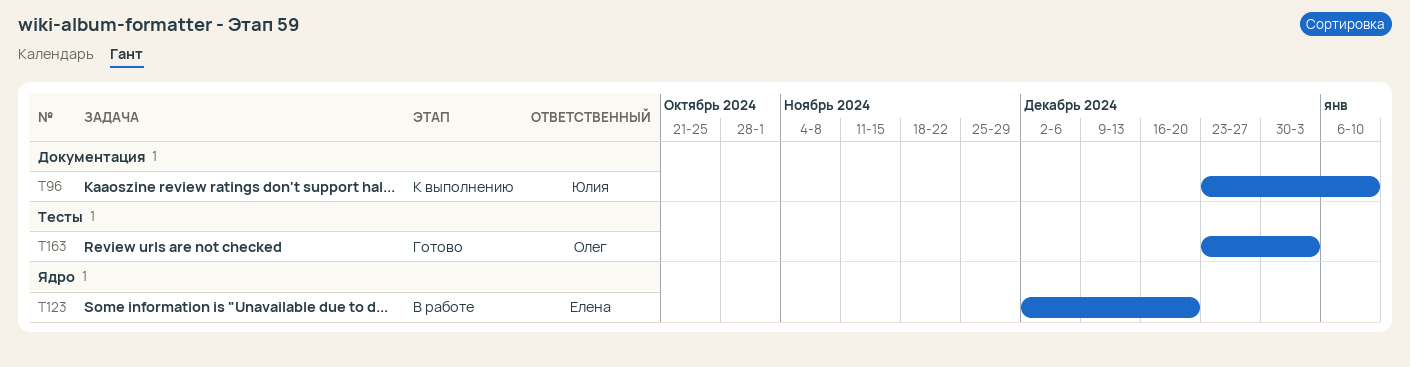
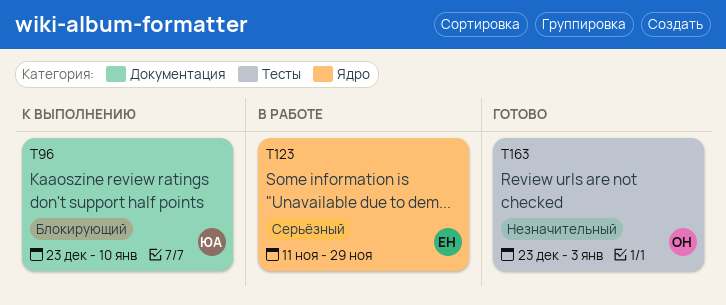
T123, start: Dec 2 -> Nov 11
T123, due: Dec 20 -> Nov 29

